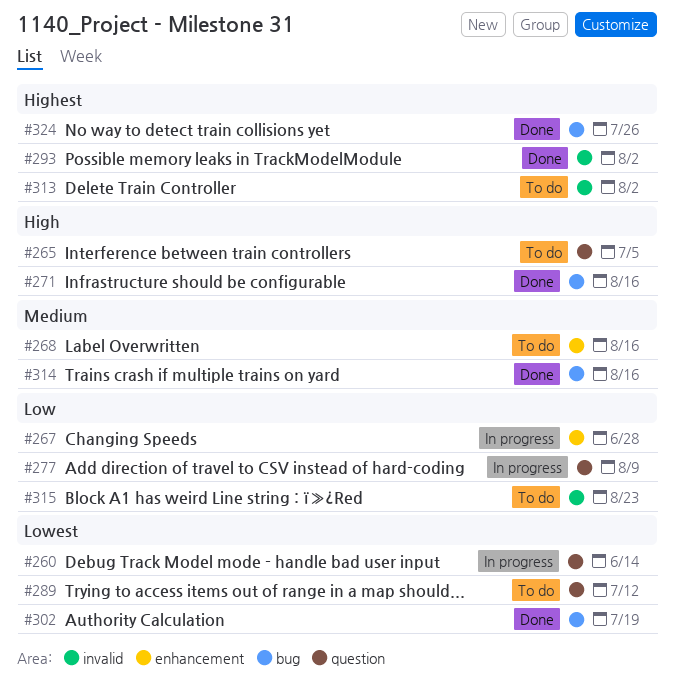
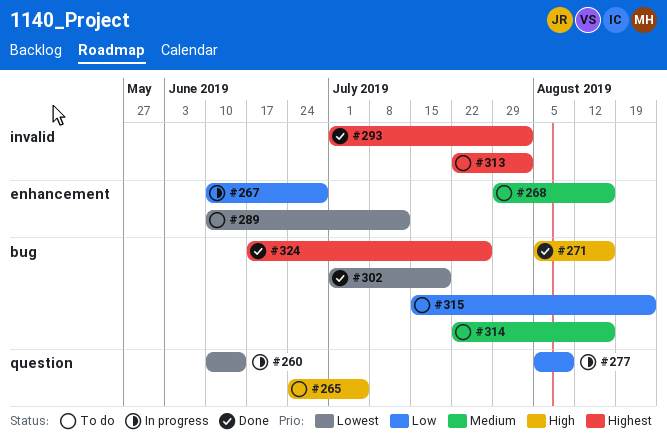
#289, label: question -> enhancement
#314, status: Done -> To do
#315, label: invalid -> bug

